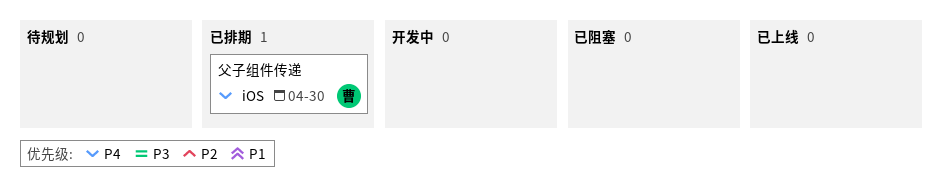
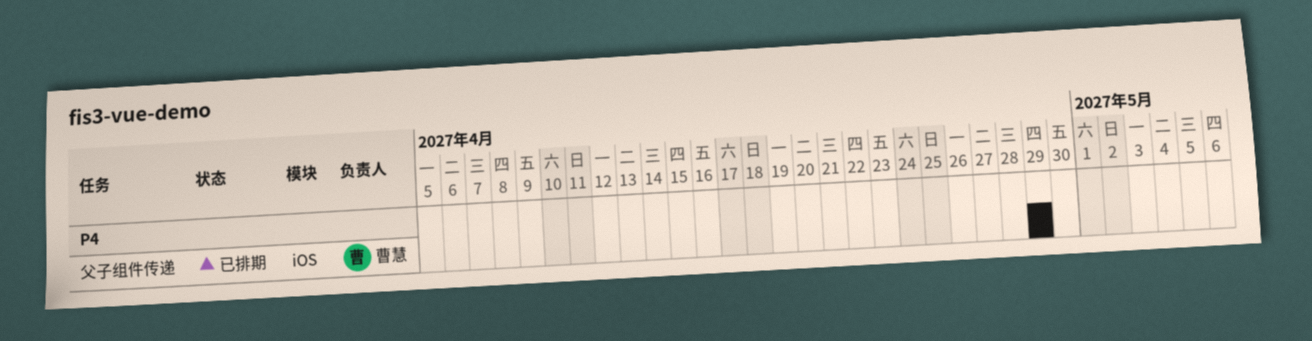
父子组件传递, due: Apr 30 -> Apr 29

